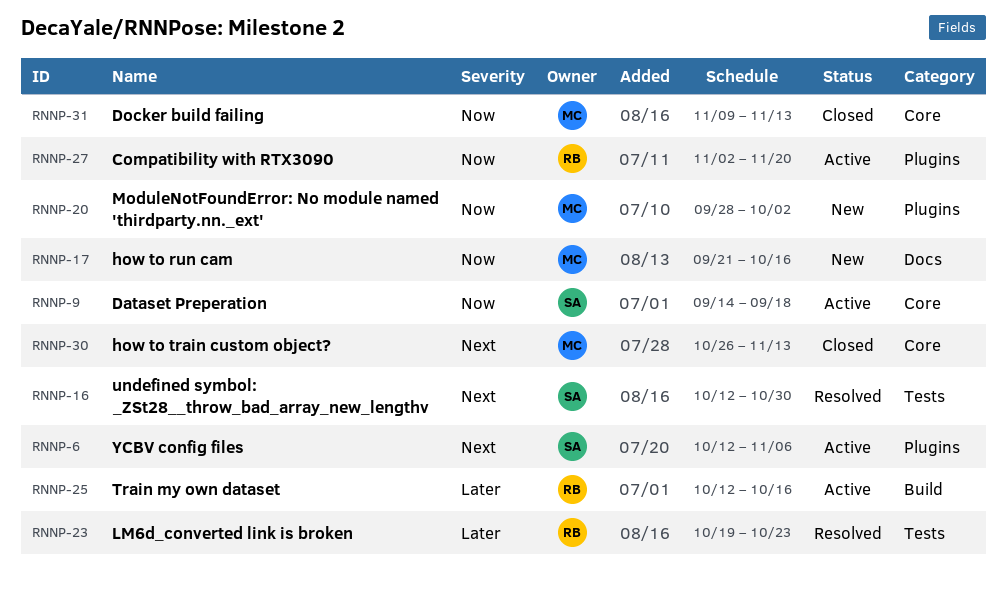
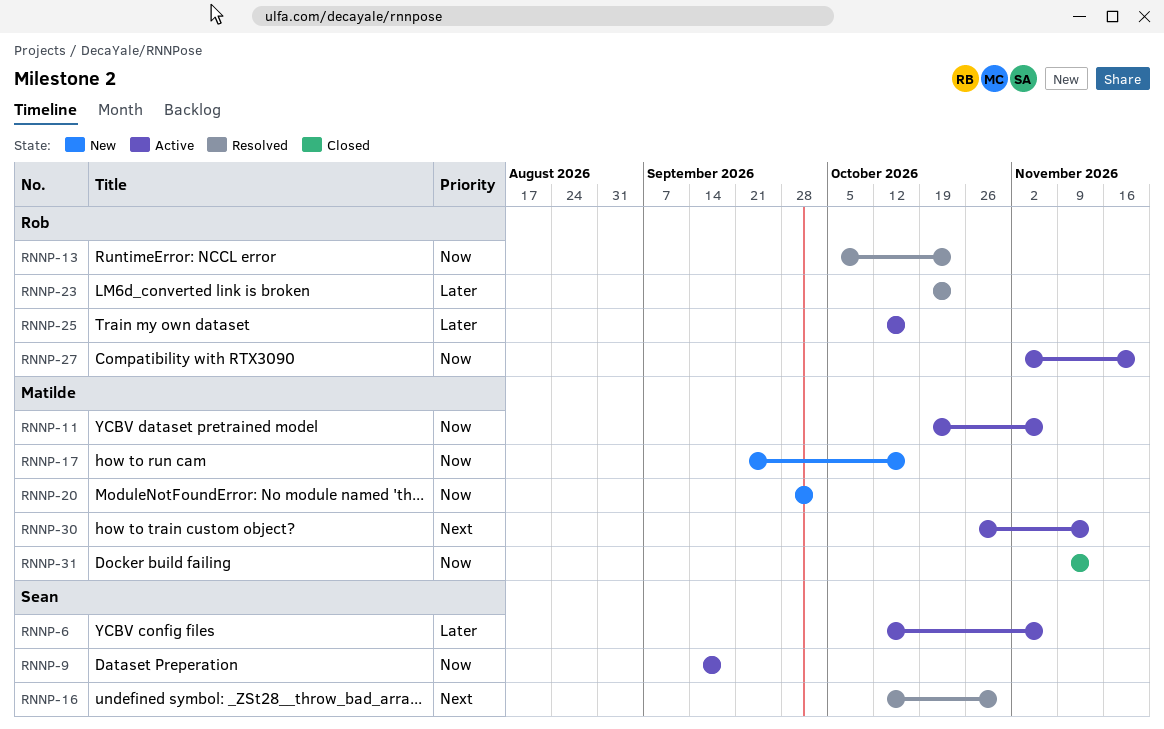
RNNP-6, priority: Next -> Later
RNNP-11: none -> present
RNNP-13: none -> present
RNNP-30, status: Closed -> Active

